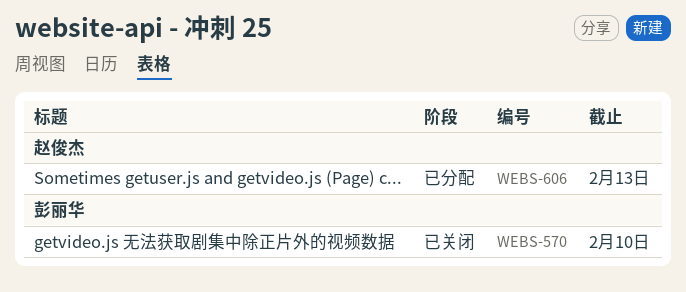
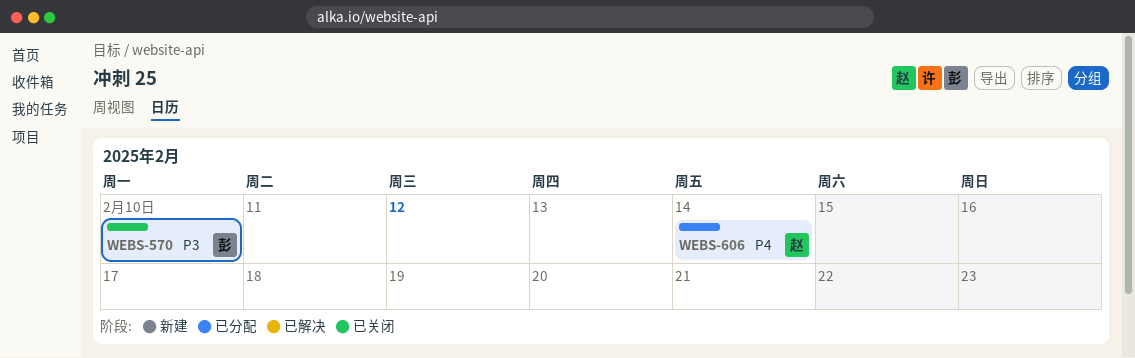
WEBS-606, due: Feb 13 -> Feb 14

